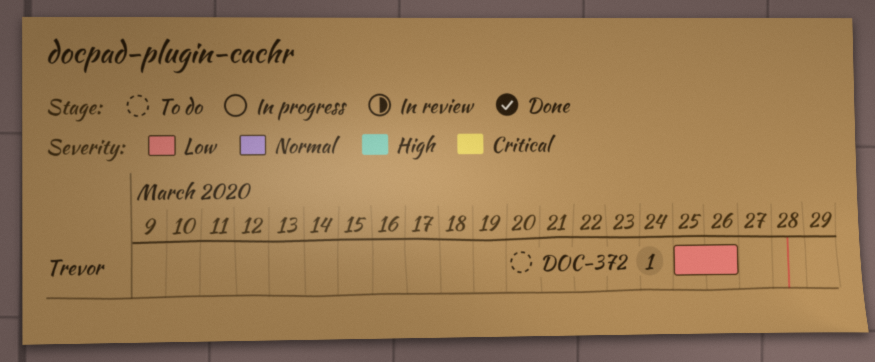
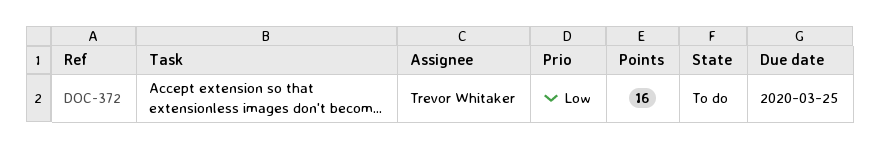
DOC-372, estimate: 1 -> 16
DOC-372, due: Mar 26 -> Mar 25

